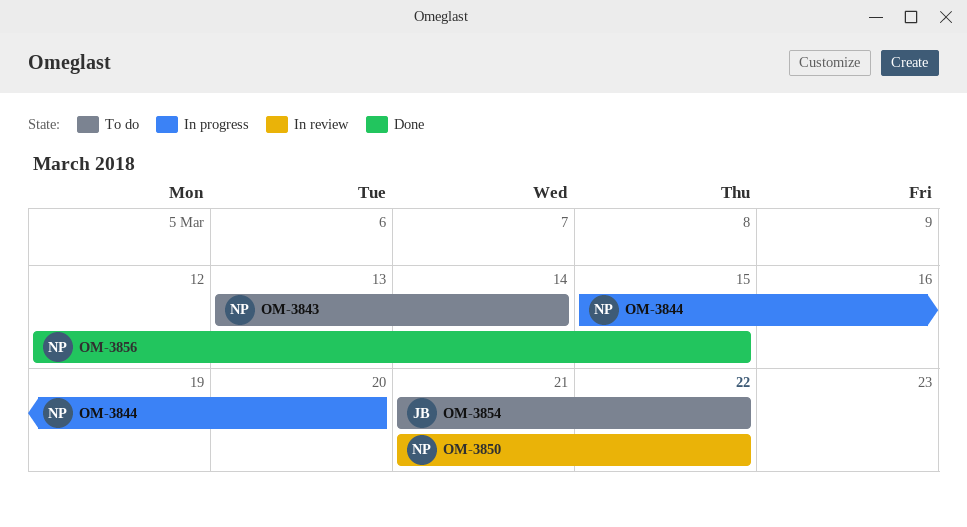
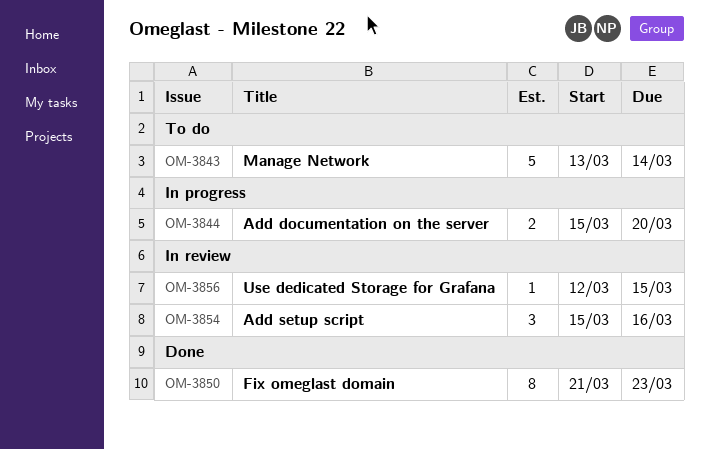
OM-3850, status: In review -> Done
OM-3850, due: Mar 22 -> Mar 23
OM-3854, status: To do -> In review
OM-3854, start: Mar 21 -> Mar 15
OM-3854, due: Mar 22 -> Mar 16
OM-3856, status: Done -> In review

